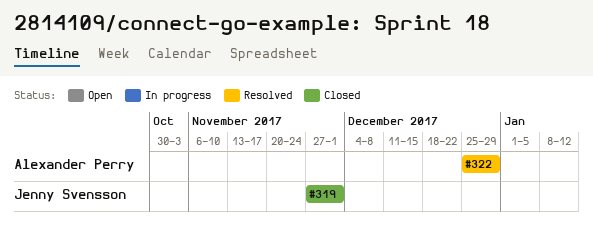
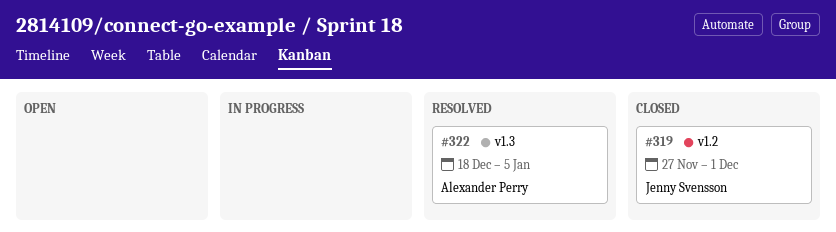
#322, start: Dec 25 -> Dec 18
#322, due: Dec 29 -> Jan 5

